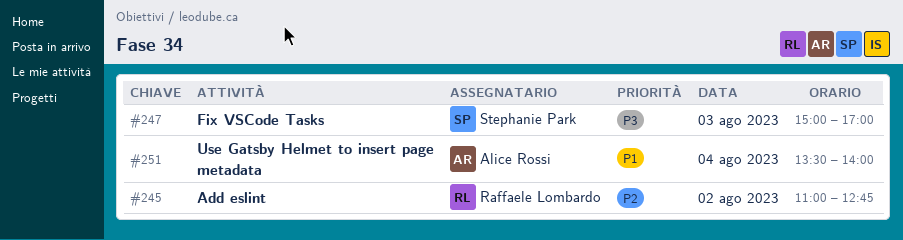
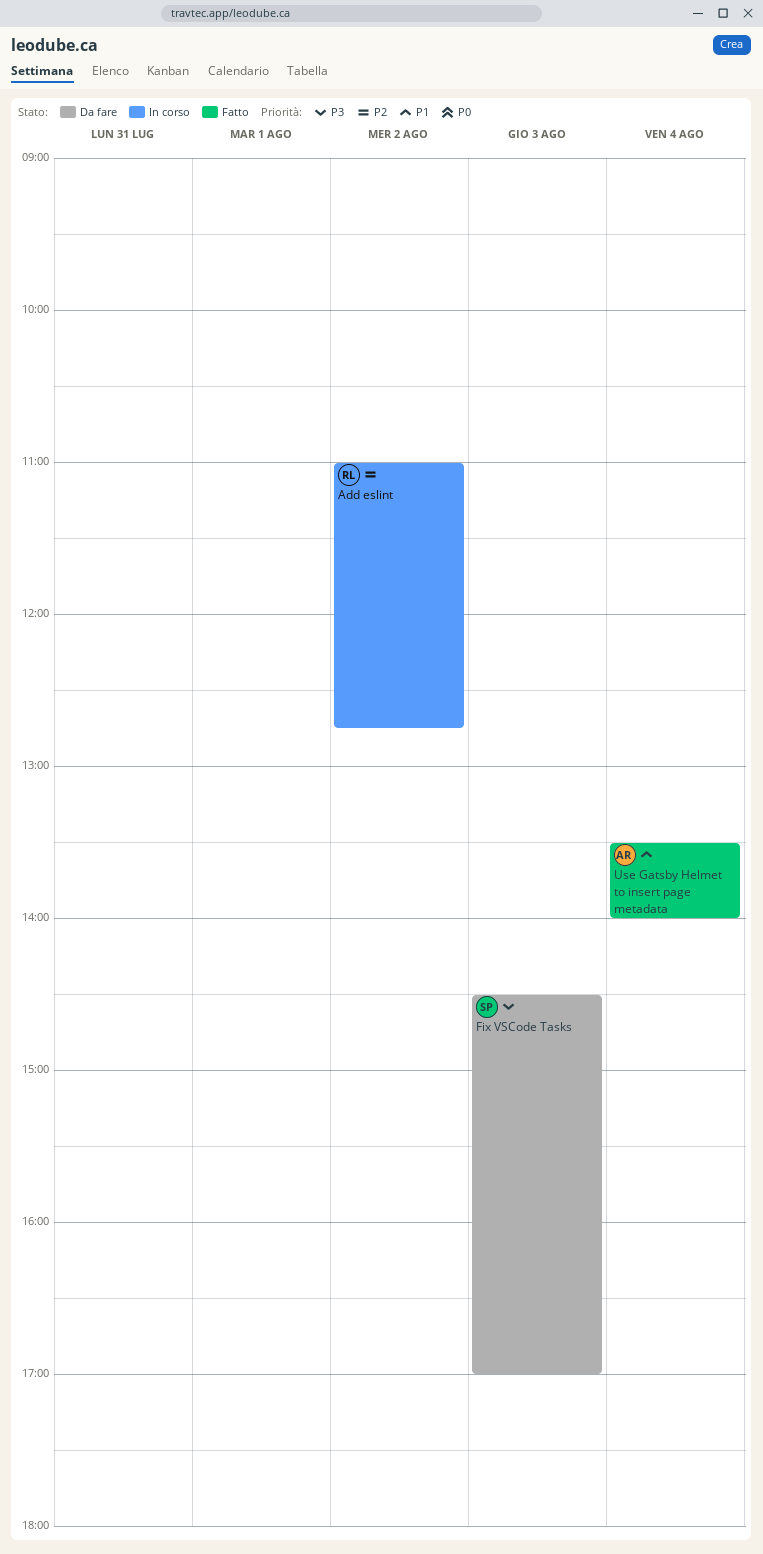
Fix VSCode Tasks, begins: 15:00 -> 14:30

